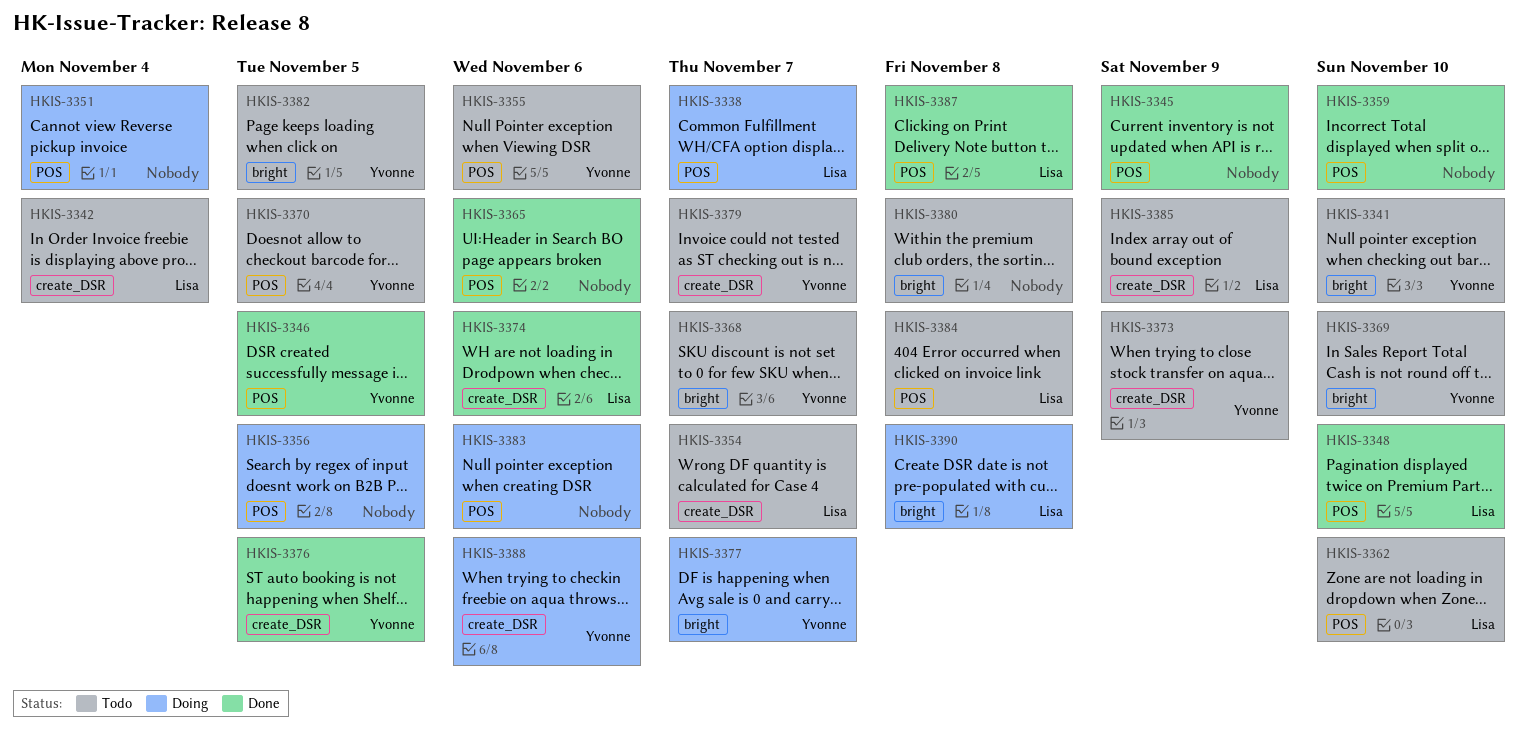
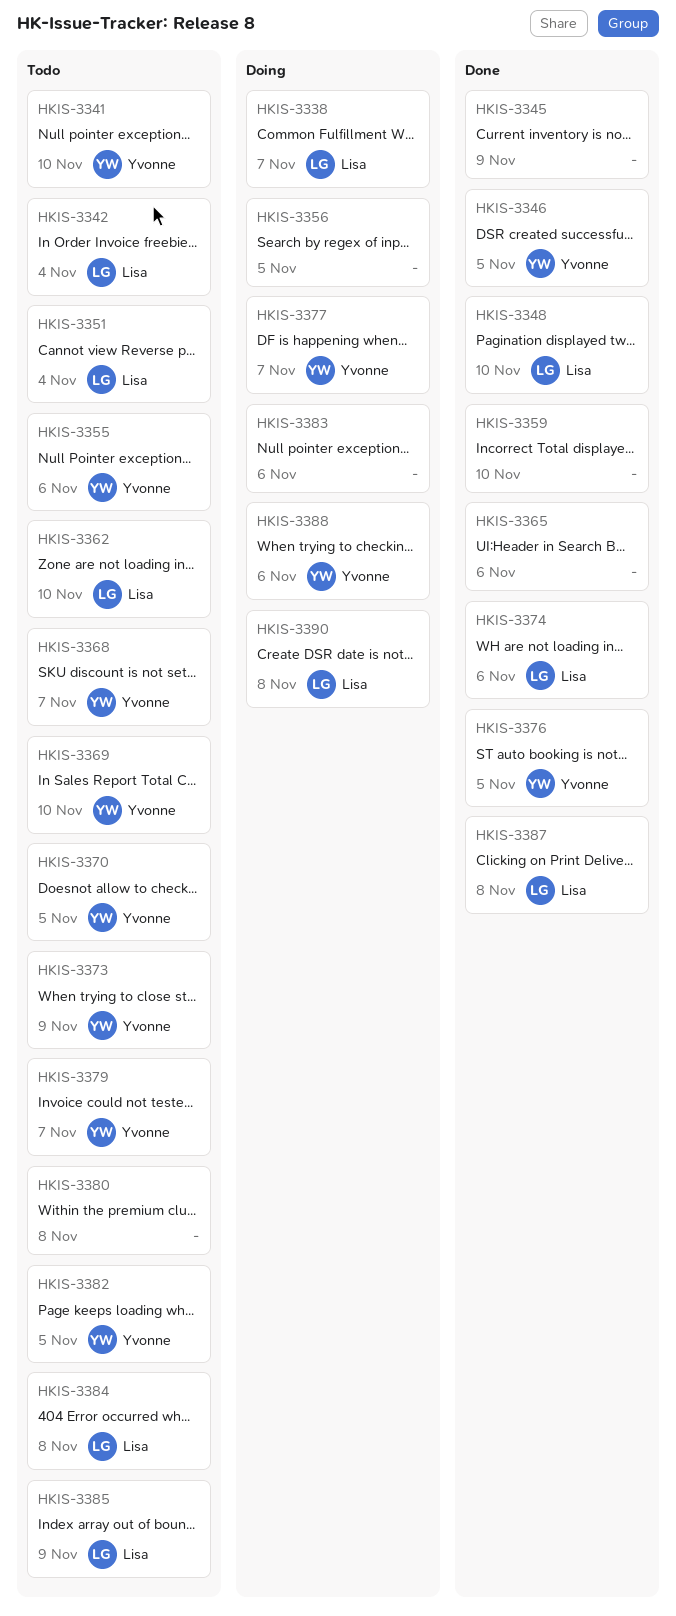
HKIS-3351, status: Doing -> Todo
HKIS-3351, owner: none -> Lisa
HKIS-3354: present -> none

